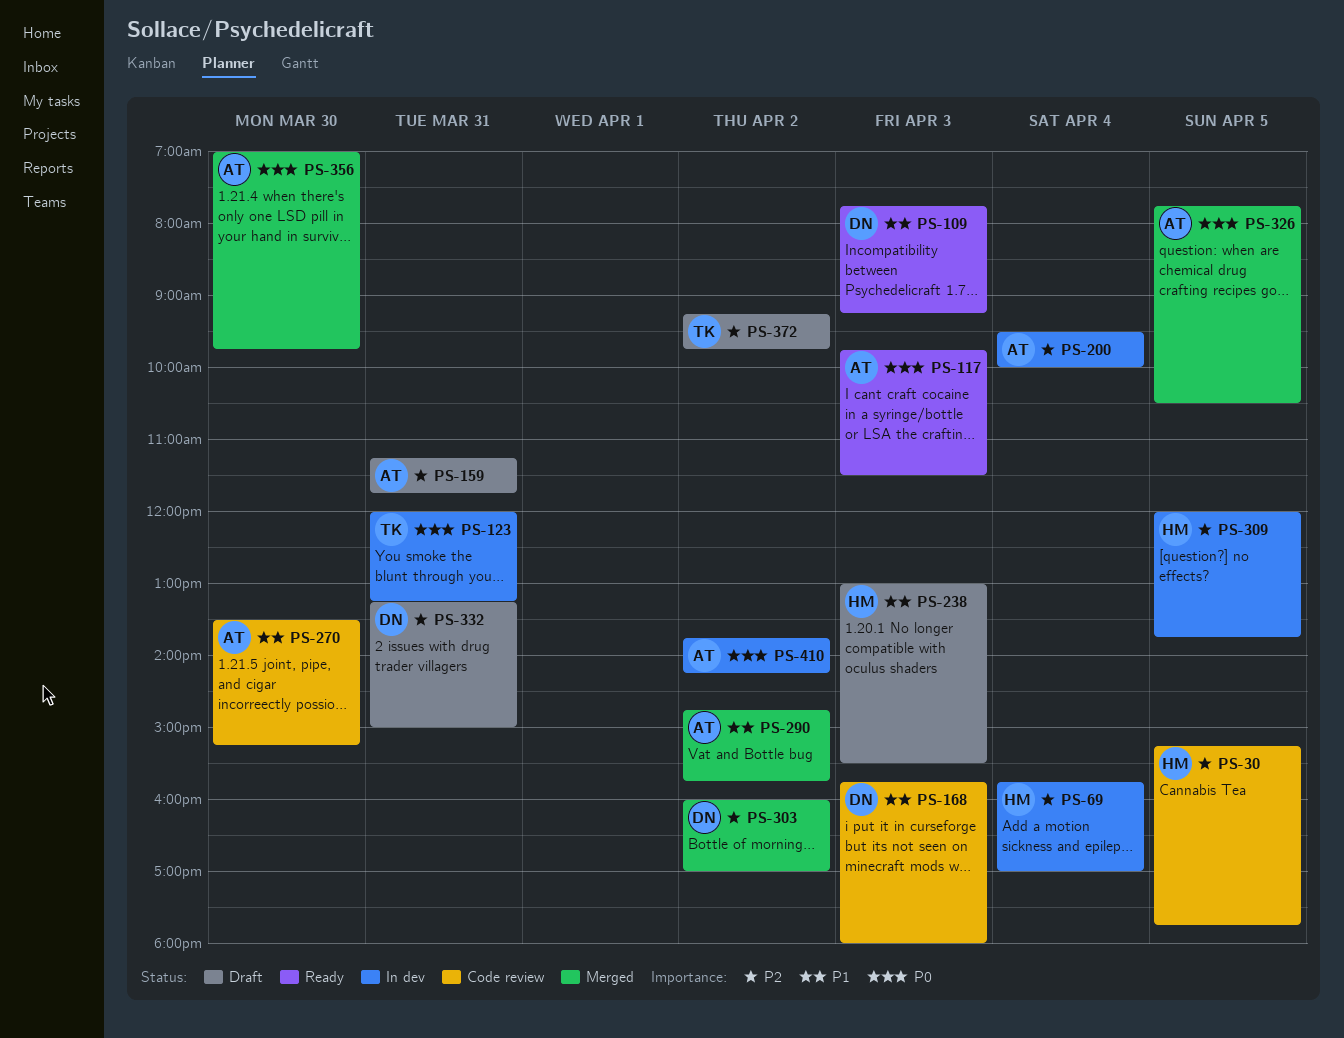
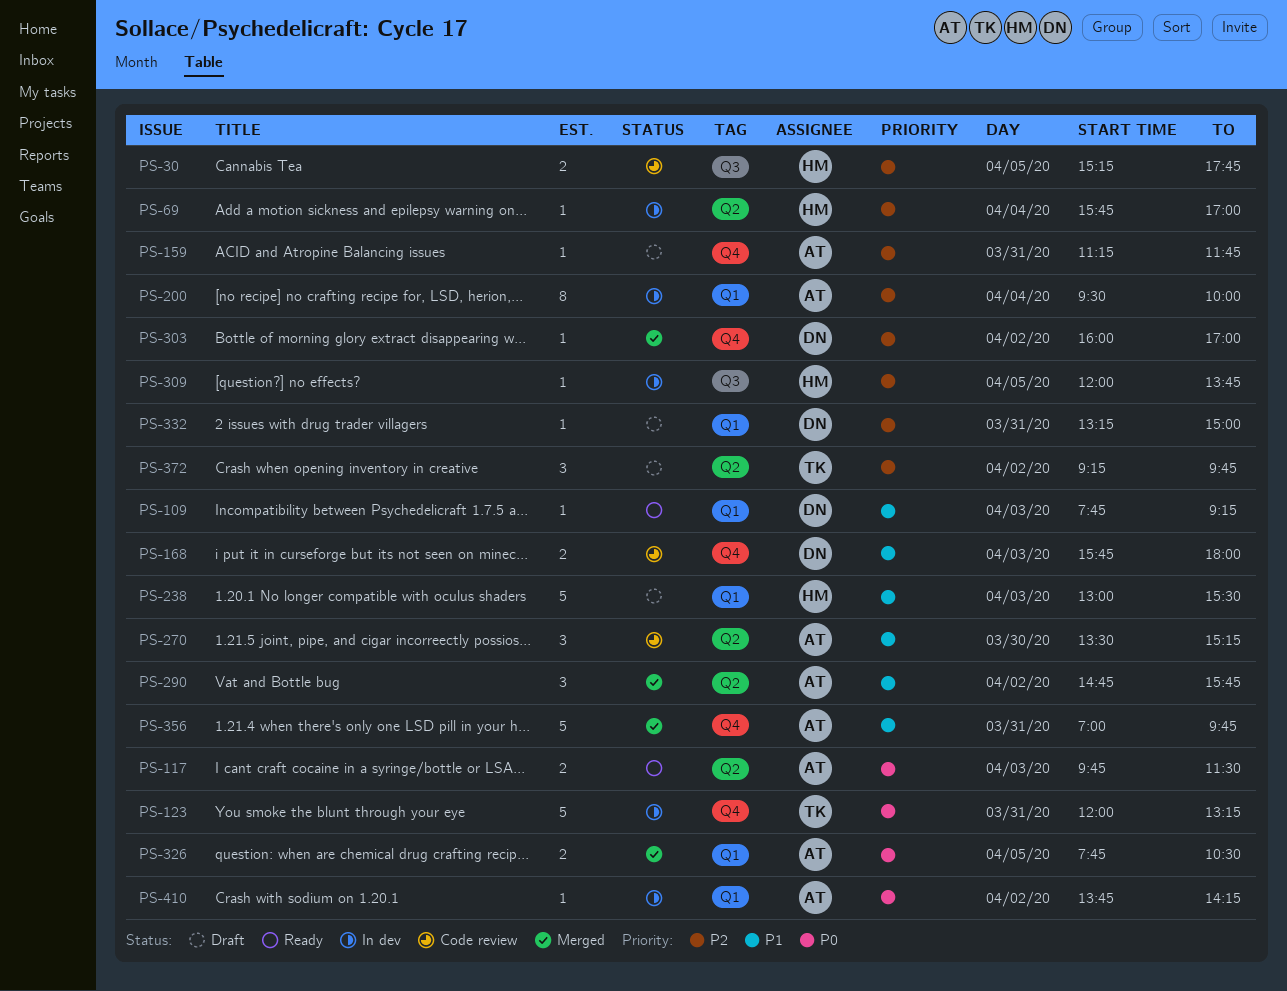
PS-356, priority: P0 -> P1
PS-356, day: Mar 30 -> Mar 31

